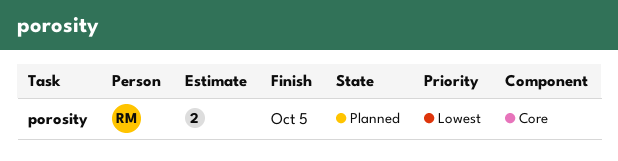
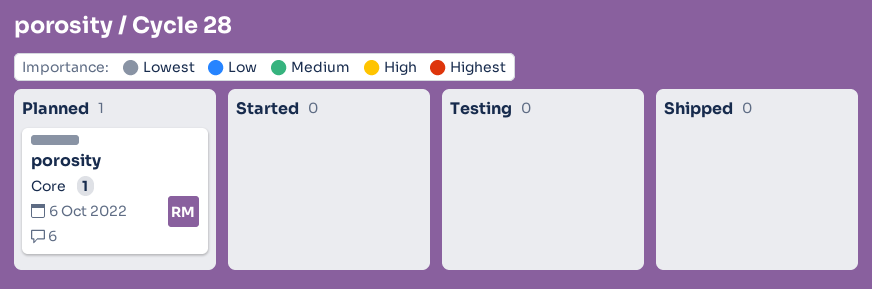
porosity, estimate: 2 -> 1
porosity, due: Oct 5 -> Oct 6

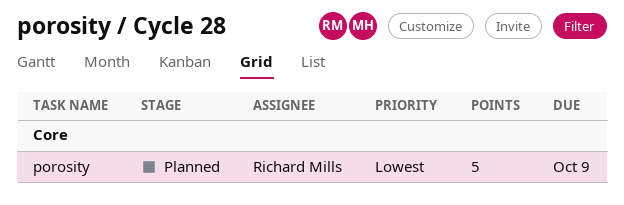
porosity, estimate: 1 -> 5
porosity, due: Oct 6 -> Oct 9

